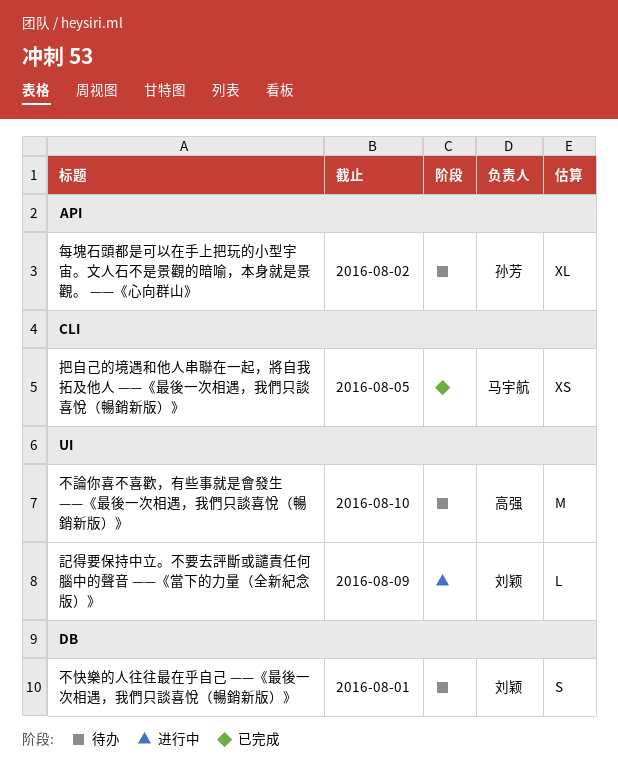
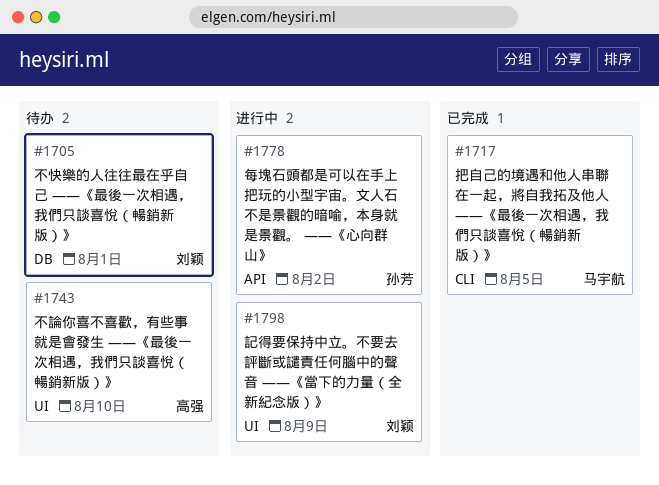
每塊石頭都是可以在手上把玩的小型宇宙。文人石不是景觀的暗喻，本身就是景觀。 ——《心向群山》, status: 待办 -> 进行中

